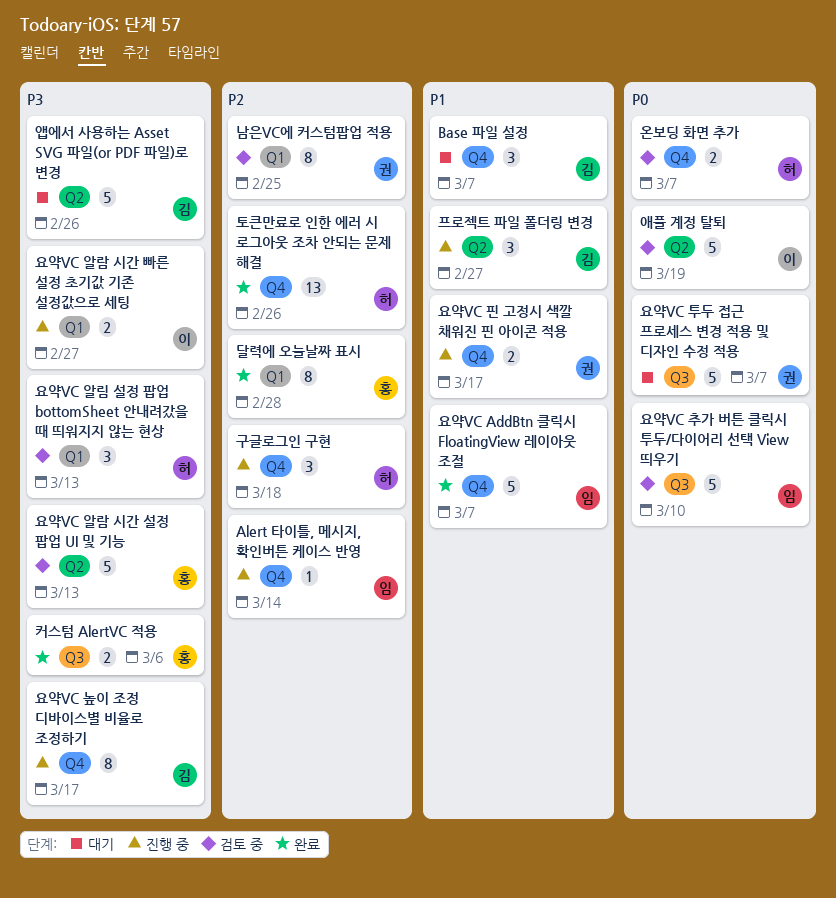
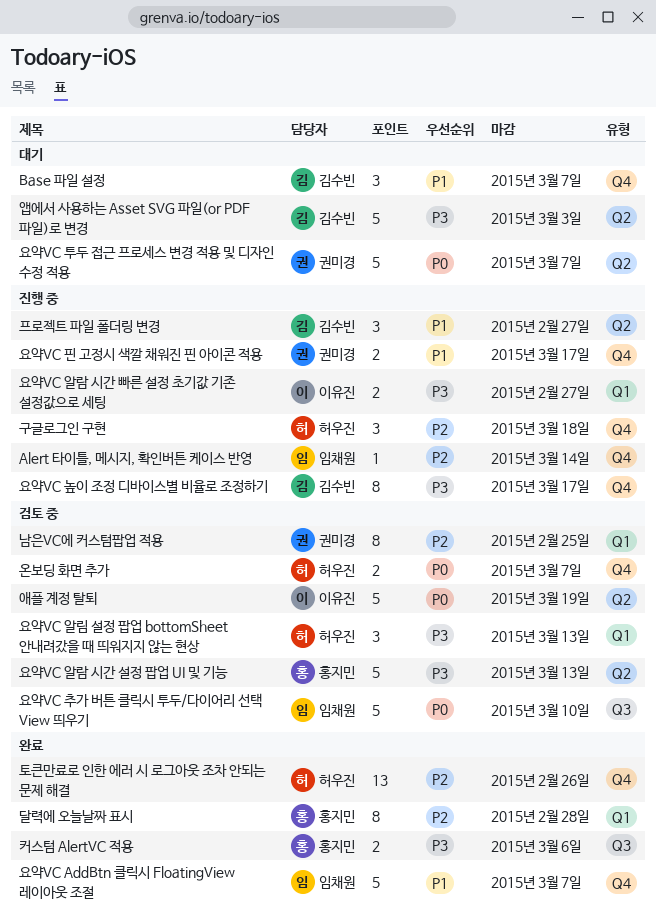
앱에서 사용하는 Asset SVG 파일(or PDF 파일)로 변경, due: Feb 26 -> Mar 3
요약VC 투두 접근 프로세스 변경 적용 및 디자인 수정 적용, label: Q3 -> Q2

